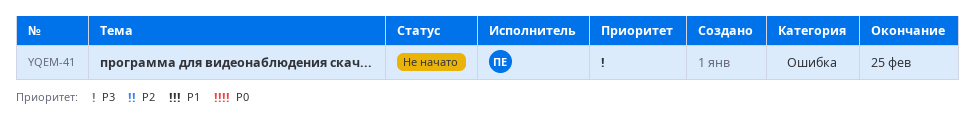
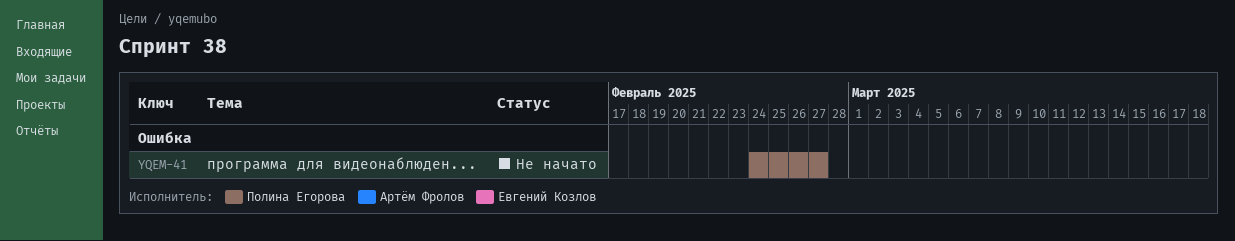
YQEM-41, due: Feb 25 -> Feb 27

